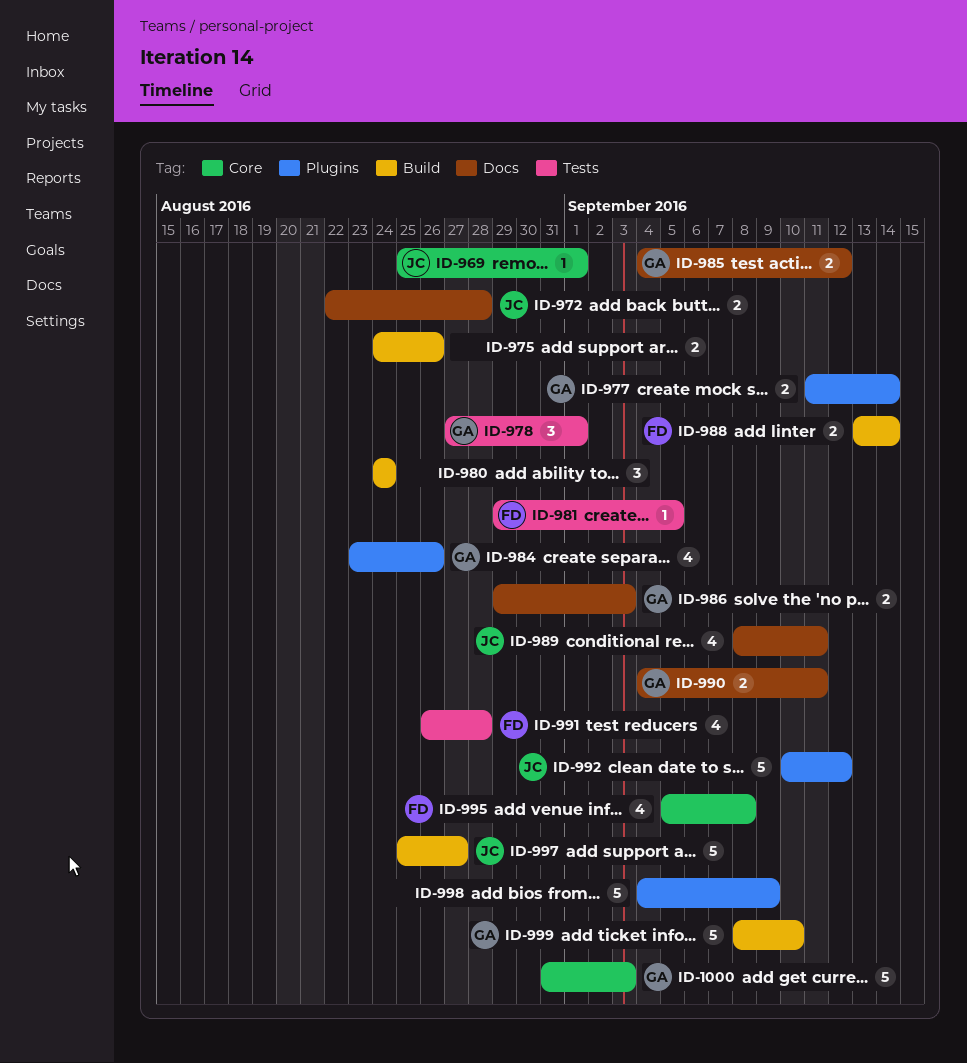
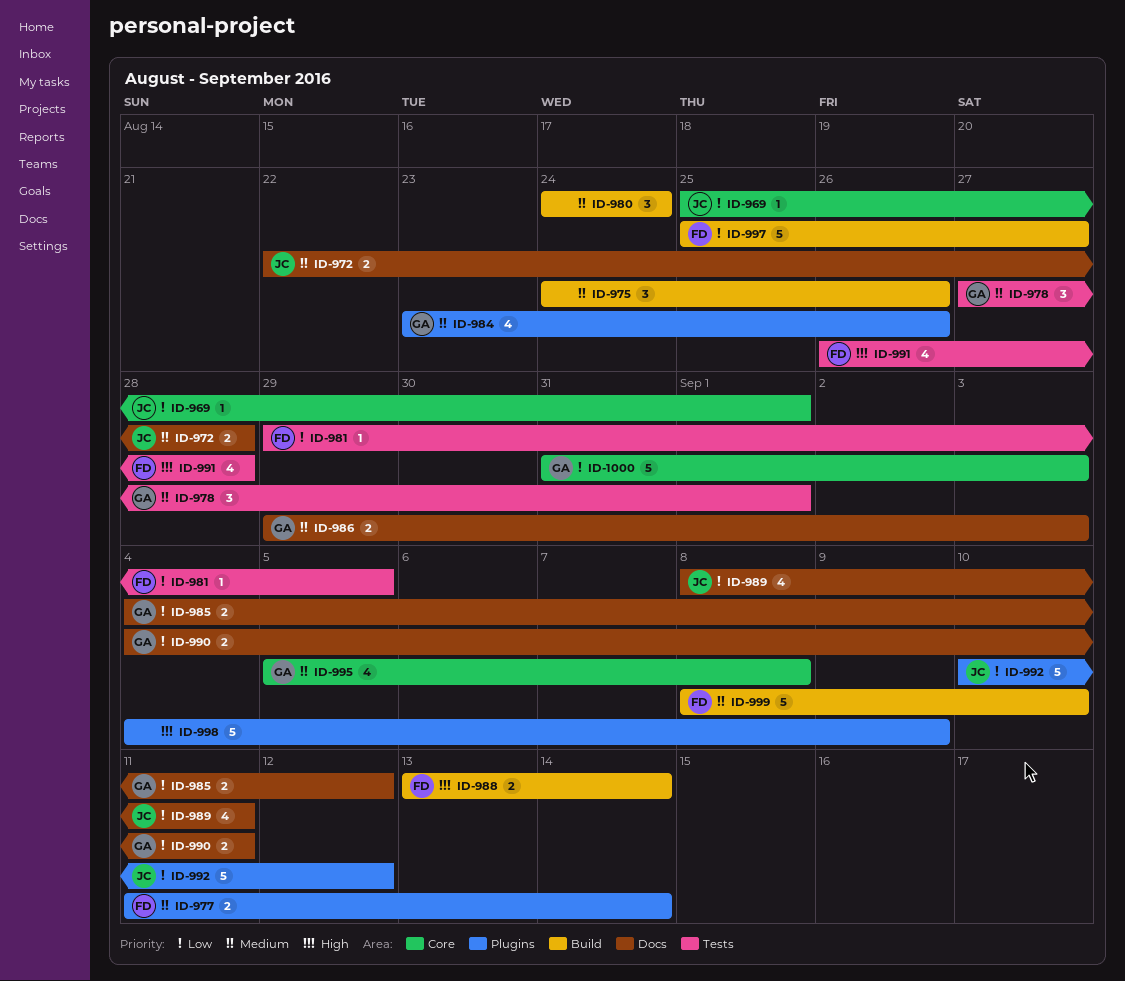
ID-975, estimate: 2 -> 3
ID-977, owner: GA -> FD
ID-995, owner: FD -> GA
ID-997, owner: JC -> FD
ID-999, owner: GA -> FD

